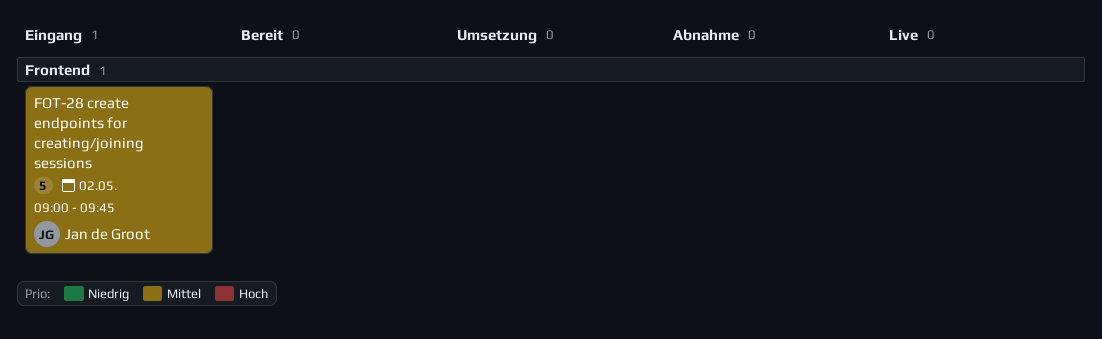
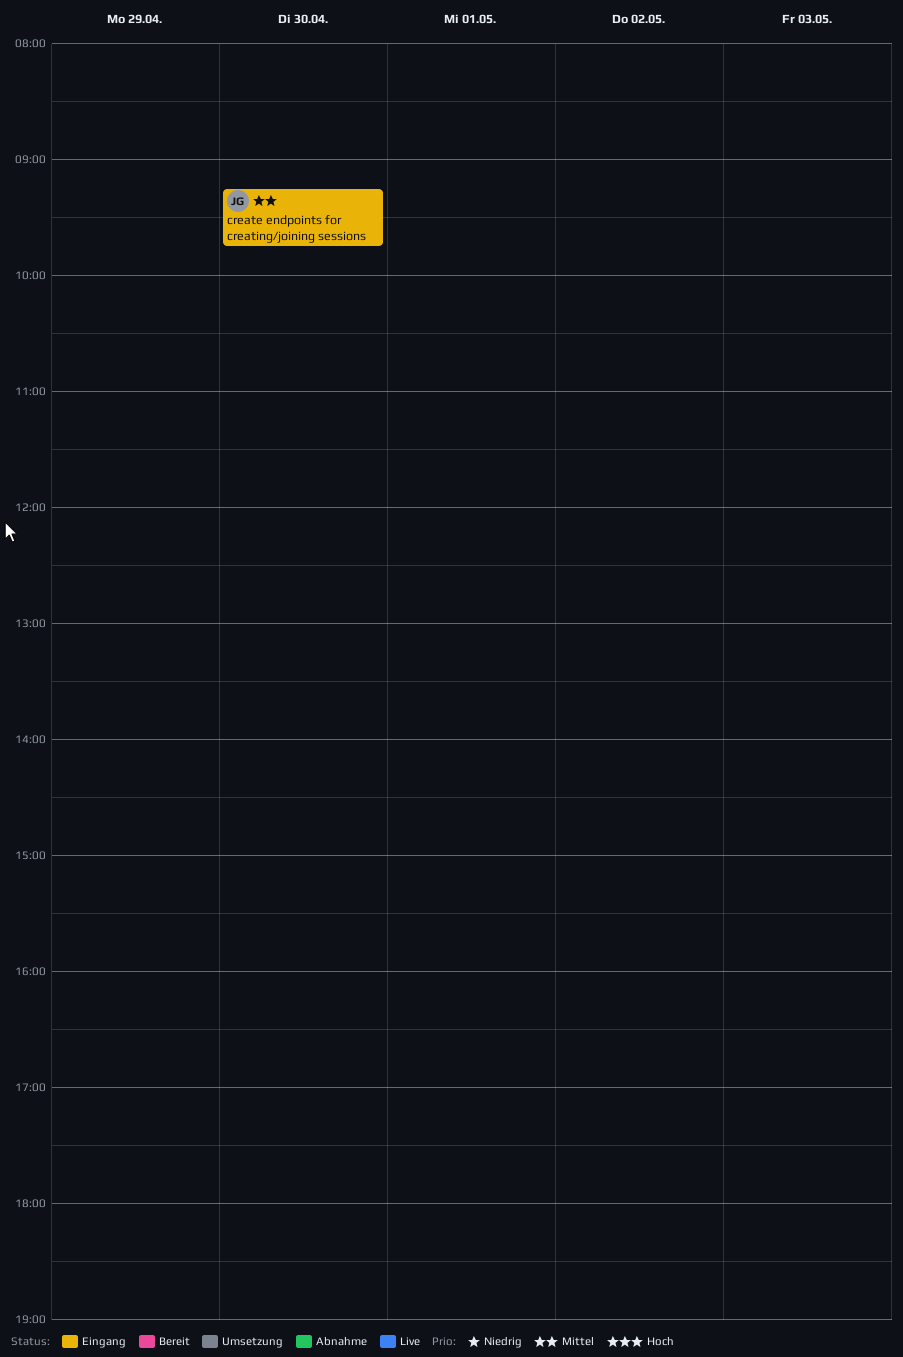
create endpoints for creating/joining sessions, day: May 2 -> Apr 30
create endpoints for creating/joining sessions, begins: 09:00 -> 09:15

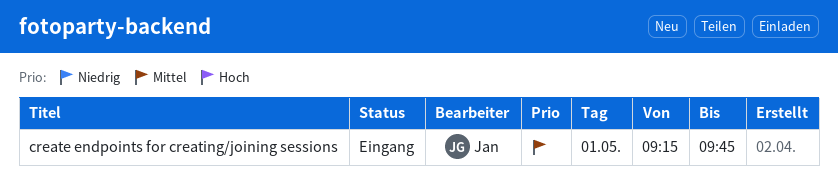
create endpoints for creating/joining sessions, day: Apr 30 -> May 1

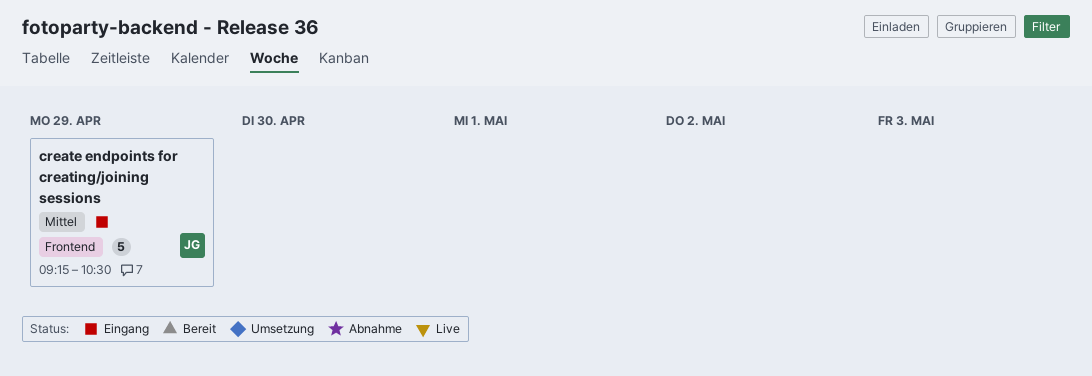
create endpoints for creating/joining sessions, day: May 1 -> Apr 29
create endpoints for creating/joining sessions, ends: 09:45 -> 10:30

